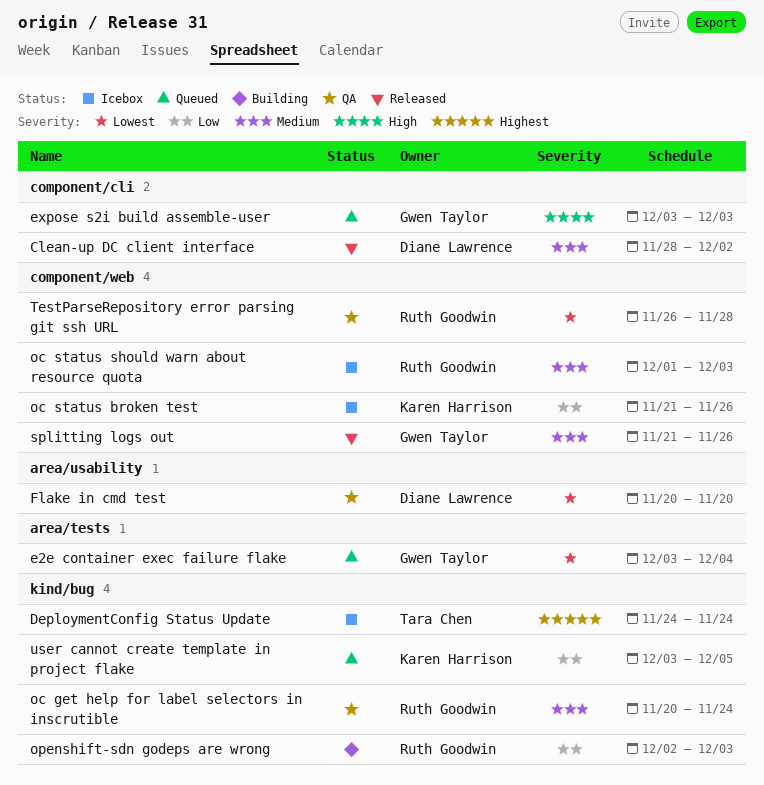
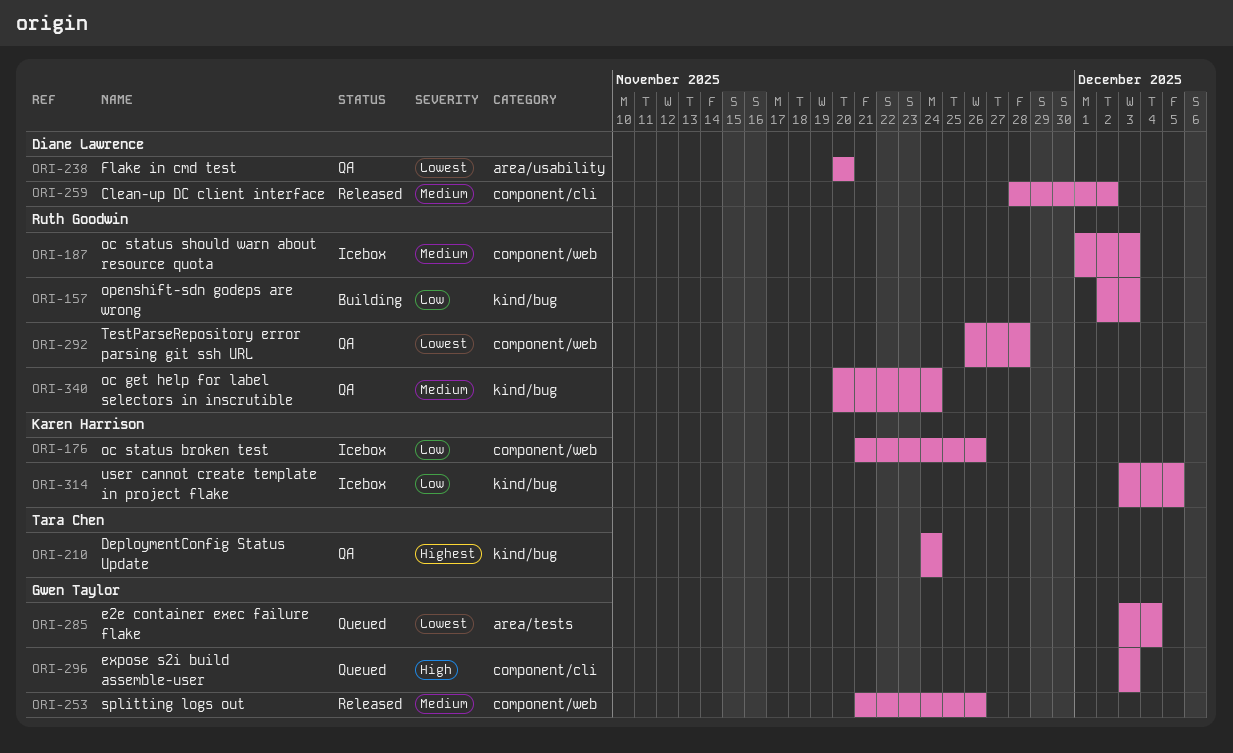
DeploymentConfig Status Update, status: Icebox -> QA
user cannot create template in project flake, status: Queued -> Icebox

